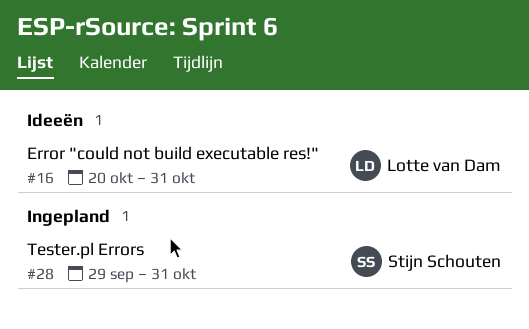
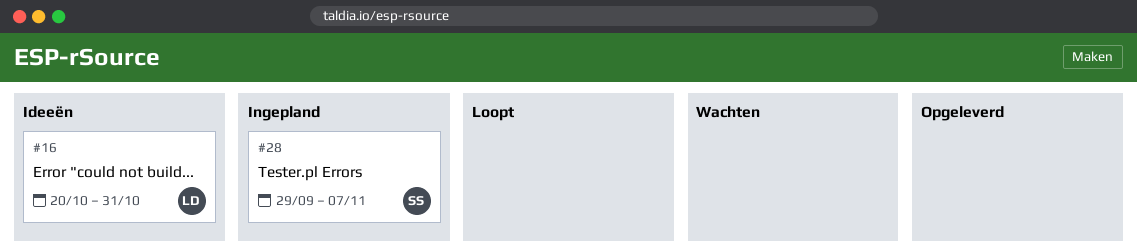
#28, due: Oct 31 -> Nov 7

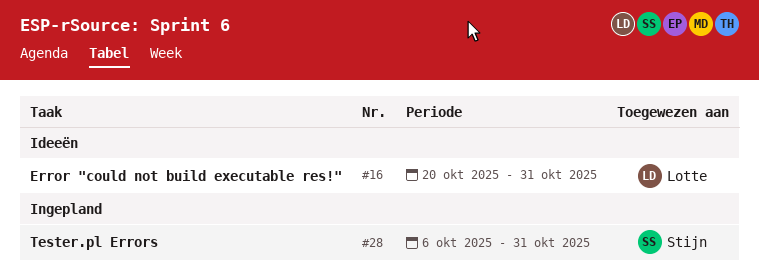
#28, start: Sep 29 -> Oct 6
#28, due: Nov 7 -> Oct 31

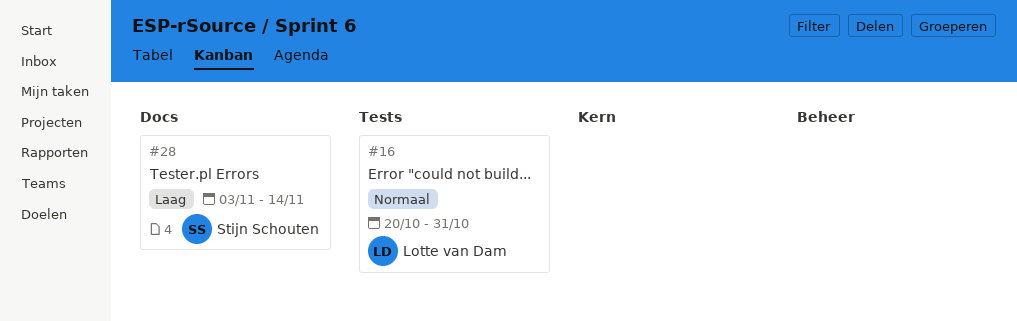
#28, start: Oct 6 -> Nov 3
#28, due: Oct 31 -> Nov 14

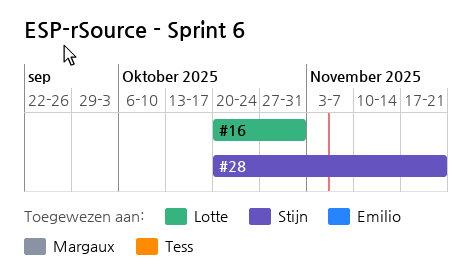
#28, start: Nov 3 -> Oct 20
#28, due: Nov 14 -> Nov 21

